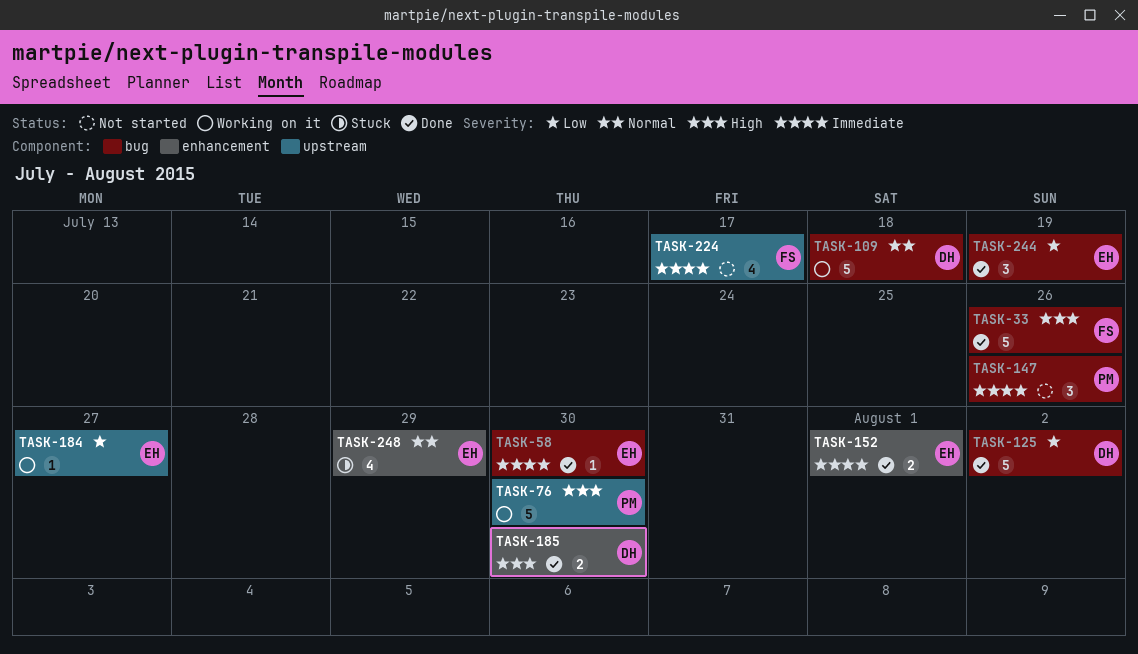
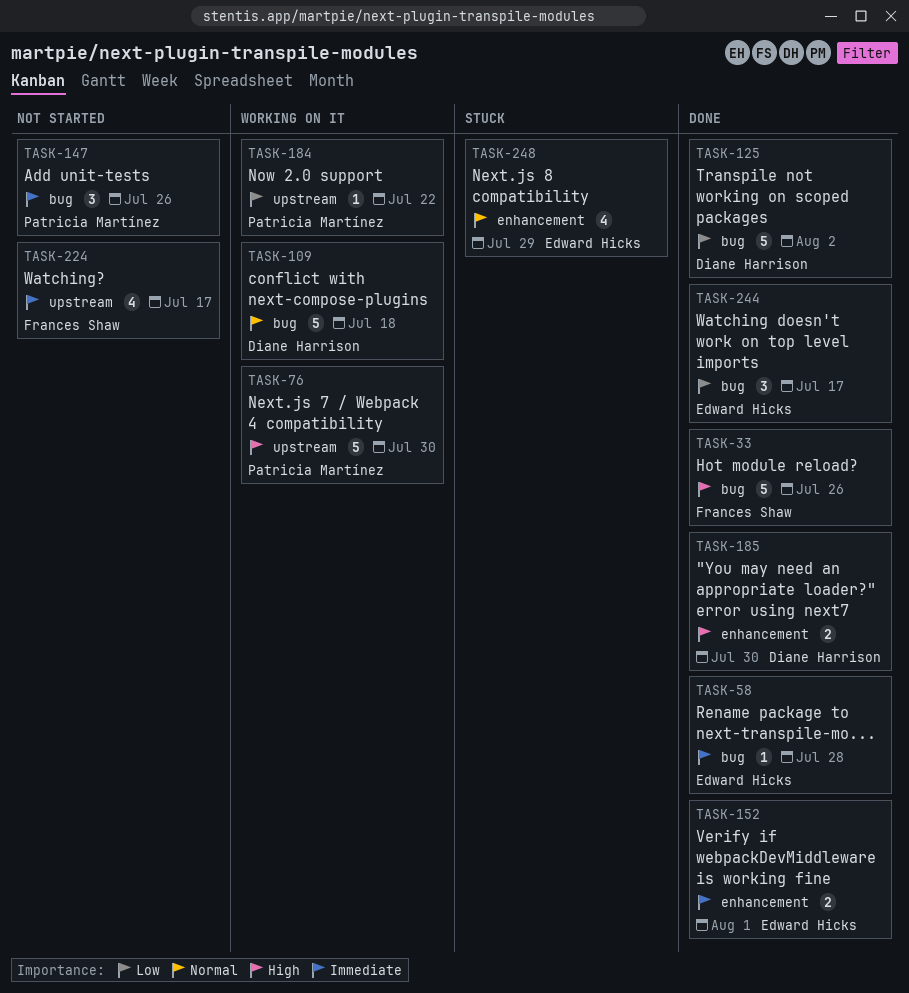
TASK-58, due: Jul 30 -> Jul 28
TASK-184, owner: Edward Hicks -> Patricia Martínez
TASK-184, due: Jul 27 -> Jul 22
TASK-244, due: Jul 19 -> Jul 17

